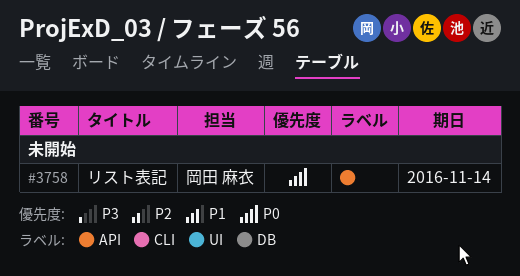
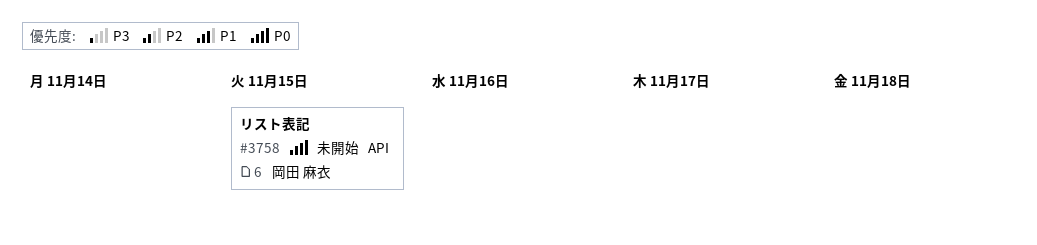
#3758, due: Nov 14 -> Nov 15

